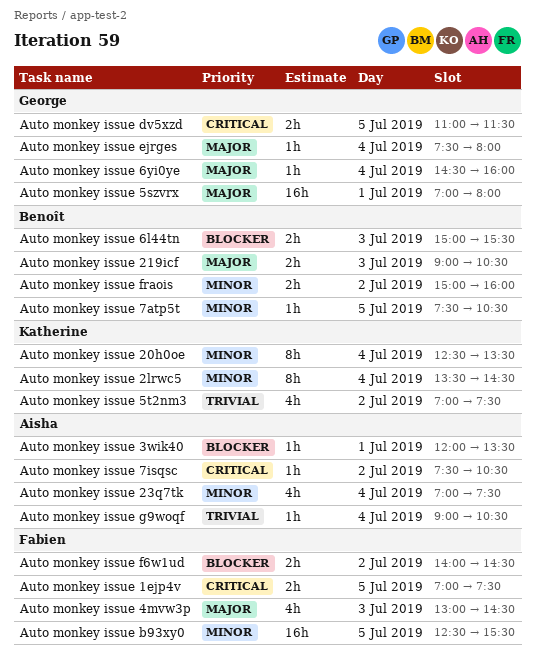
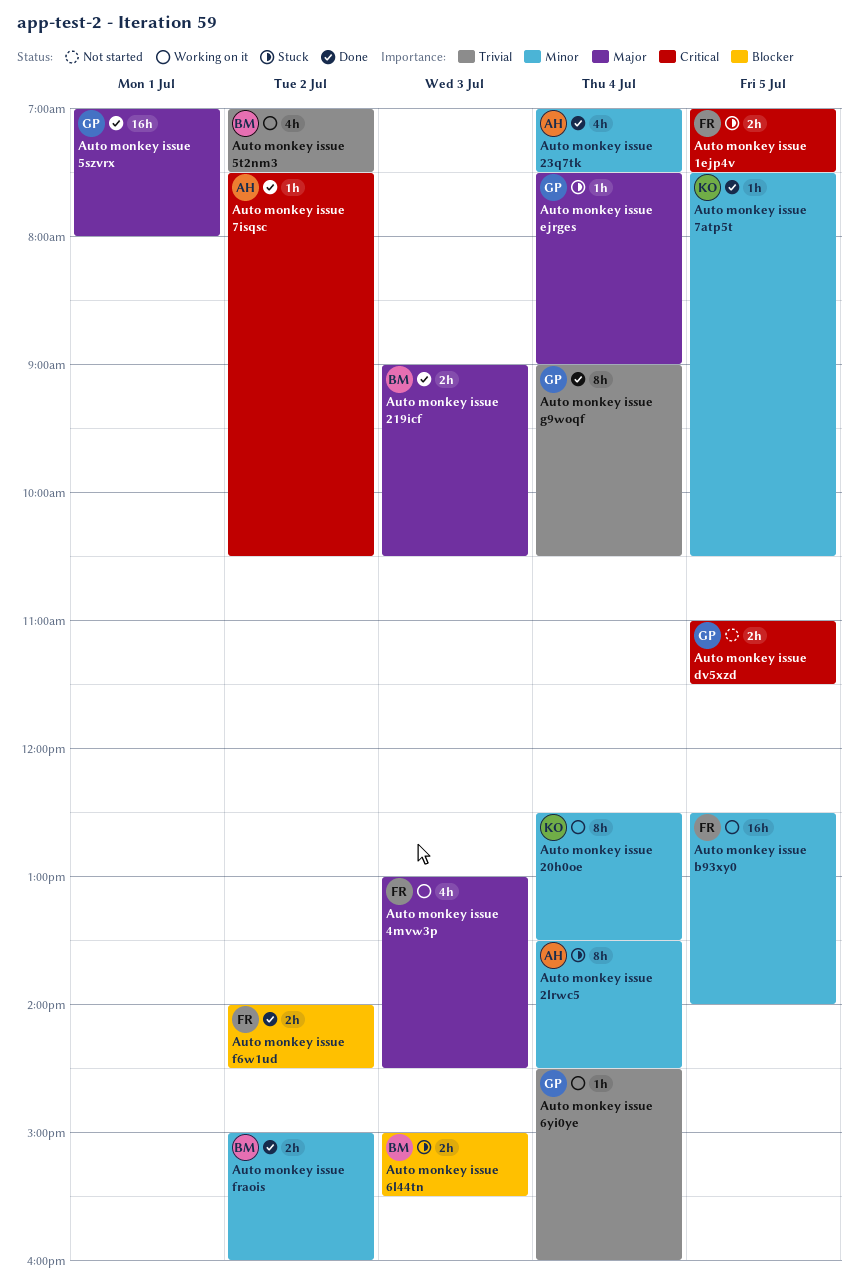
Auto monkey issue 2lrwc5, owner: Katherine -> Aisha
Auto monkey issue 3wik40: present -> none
Auto monkey issue 5t2nm3, owner: Katherine -> Benoît
Auto monkey issue 6yi0ye, priority: Major -> Trivial
Auto monkey issue 7atp5t, owner: Benoît -> Katherine
Auto monkey issue b93xy0, ends: 15:30 -> 14:00
Auto monkey issue ejrges, ends: 08:00 -> 09:00
Auto monkey issue g9woqf, owner: Aisha -> George
Auto monkey issue g9woqf, estimate: 1h -> 8h

